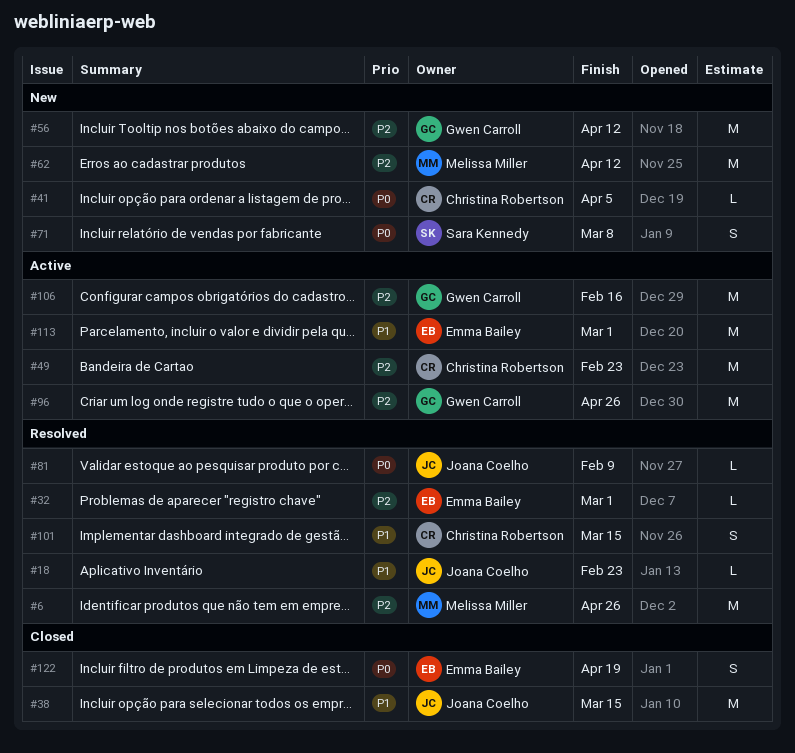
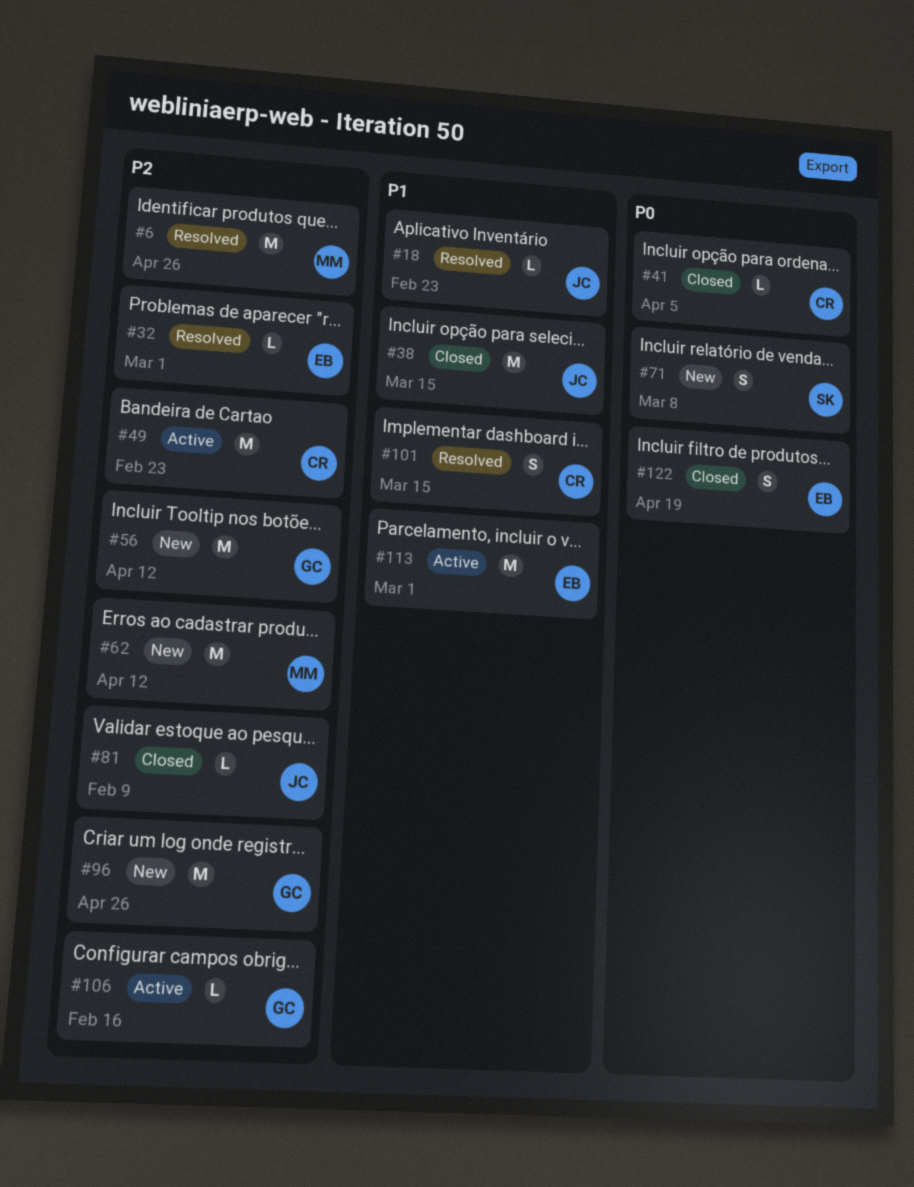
#41, status: New -> Closed
#81, status: Resolved -> Closed
#81, priority: P0 -> P2
#96, status: Active -> New
#106, estimate: M -> L

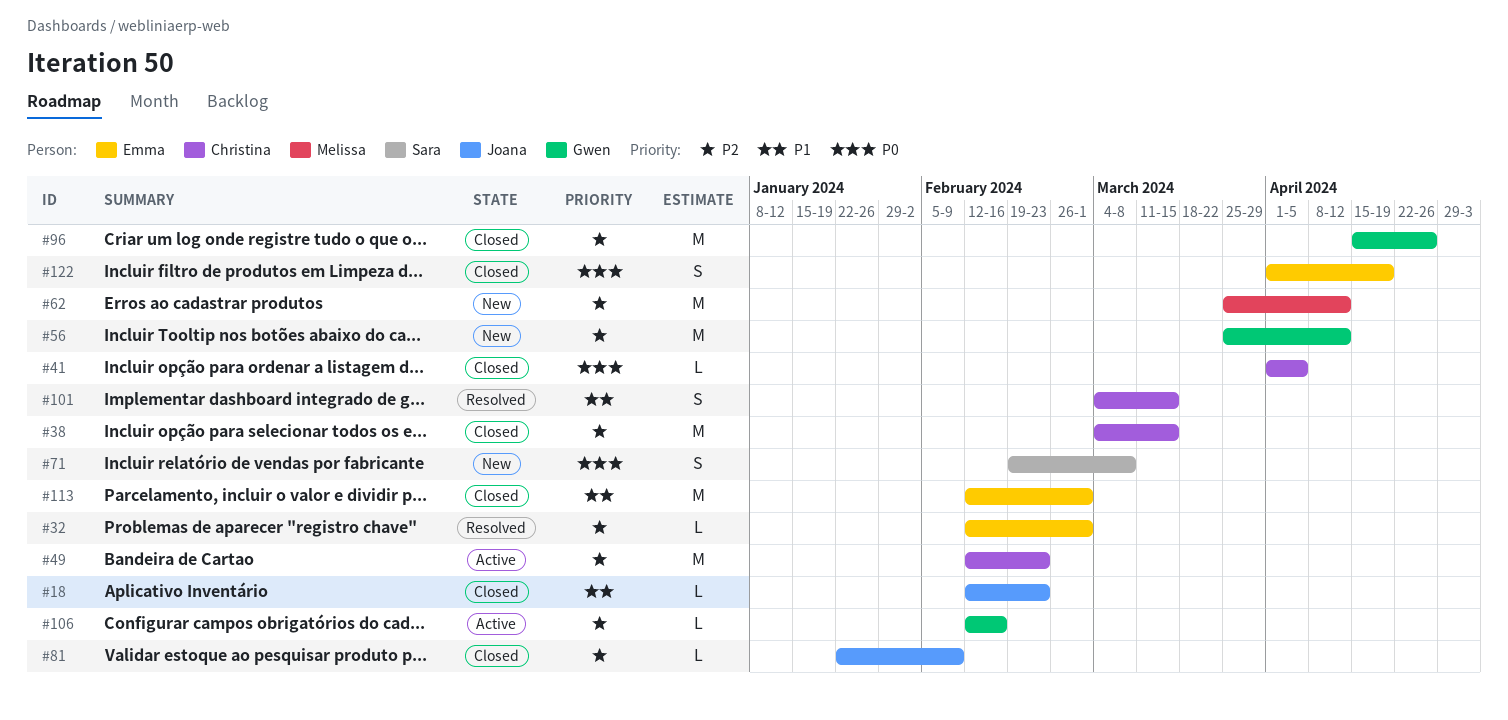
#6: present -> none
#18, status: Resolved -> Closed
#38, owner: Joana -> Christina
#38, priority: P1 -> P2
#96, status: New -> Closed
#113, status: Active -> Closed

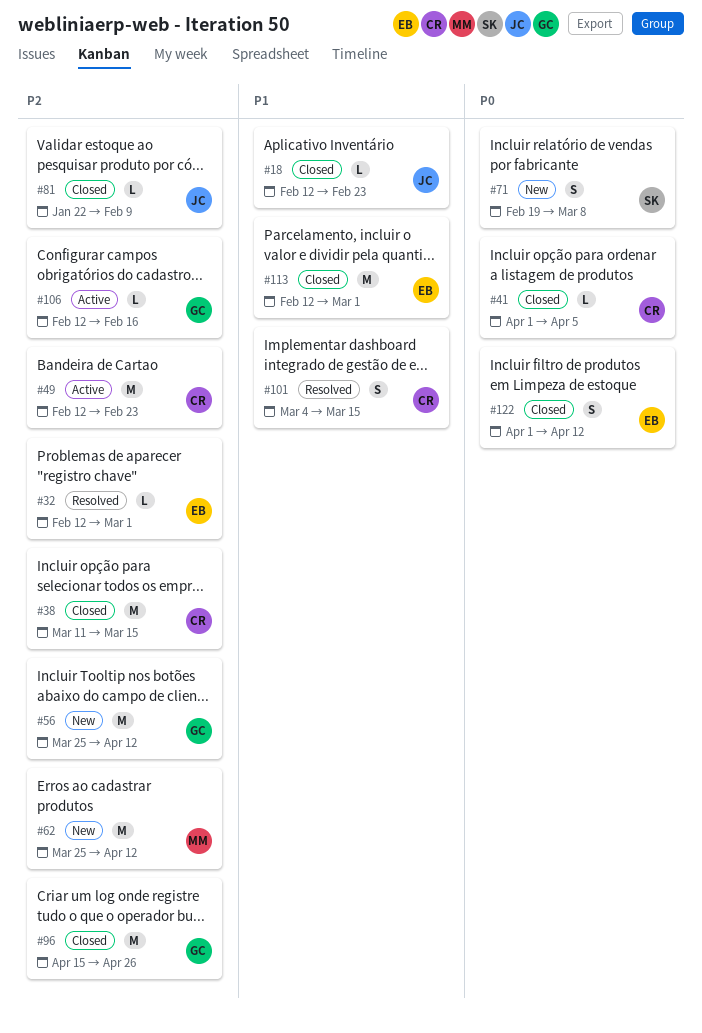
#38, start: Mar 4 -> Mar 11
#122, due: Apr 19 -> Apr 12

